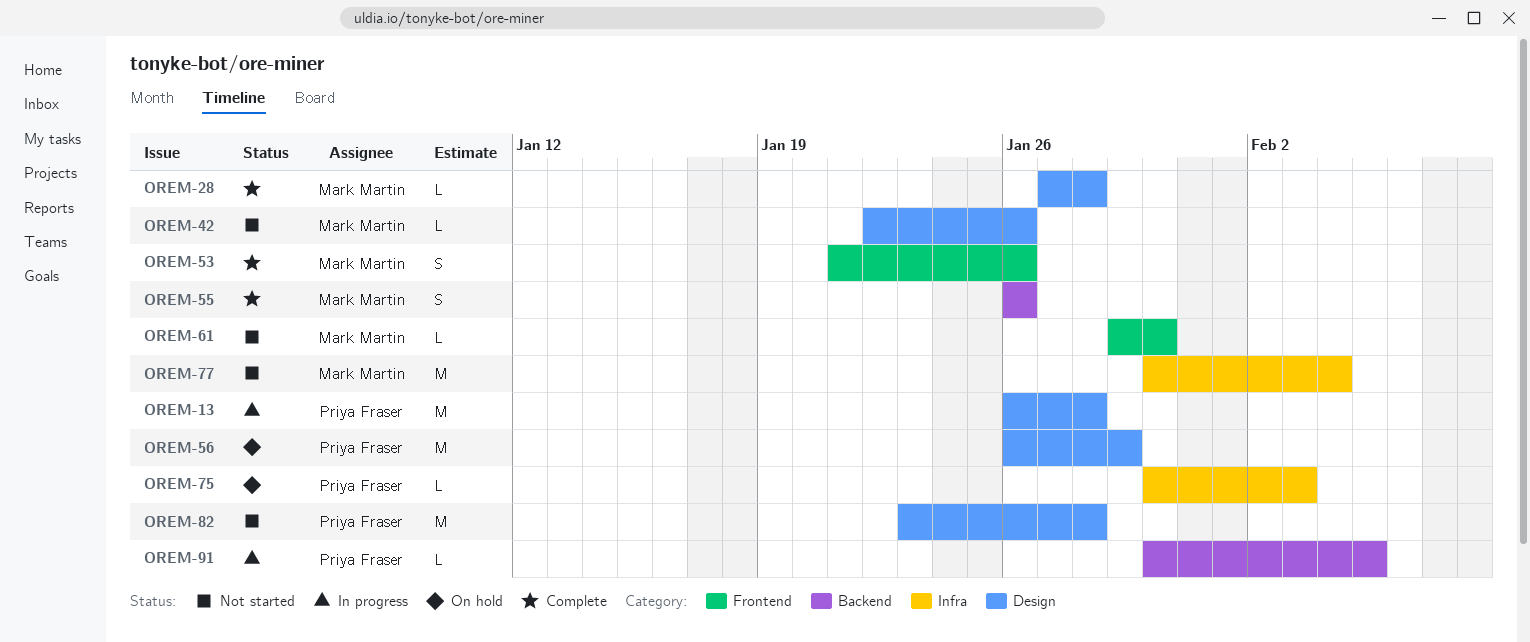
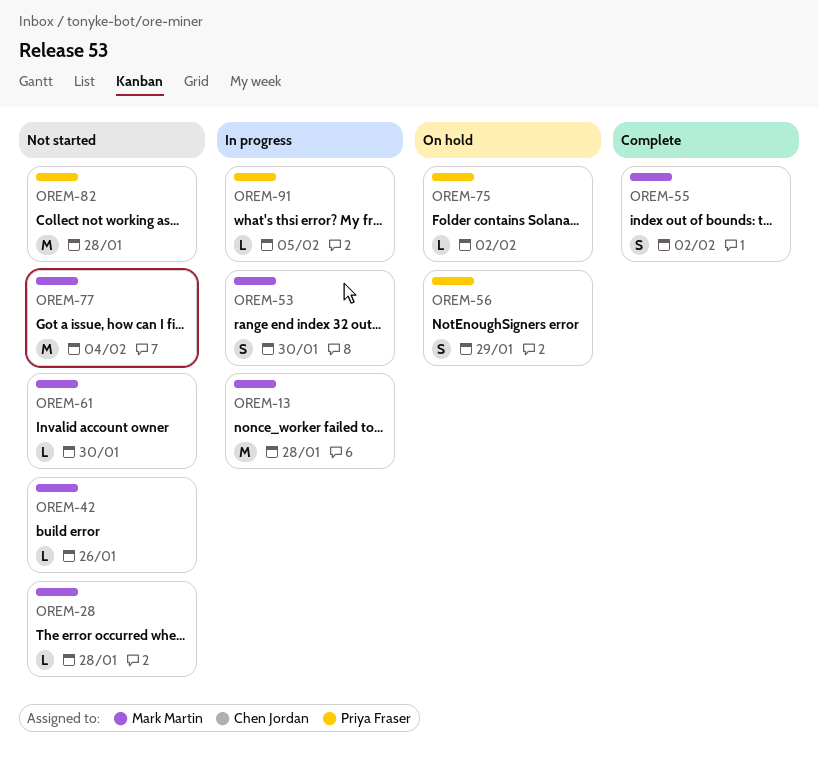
OREM-13, owner: Priya Fraser -> Mark Martin
OREM-28, status: Complete -> Not started
OREM-53, status: Complete -> In progress
OREM-53, due: Jan 26 -> Jan 30
OREM-55, due: Jan 26 -> Feb 2
OREM-56, estimate: M -> S
OREM-75, due: Feb 3 -> Feb 2

